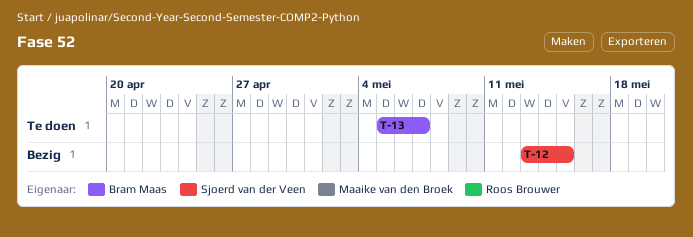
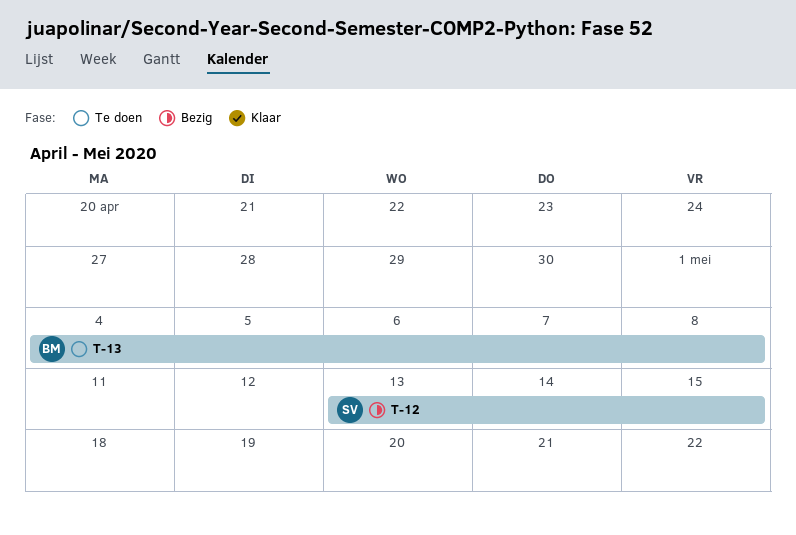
T-13, start: May 5 -> May 4
T-13, due: May 7 -> May 8

